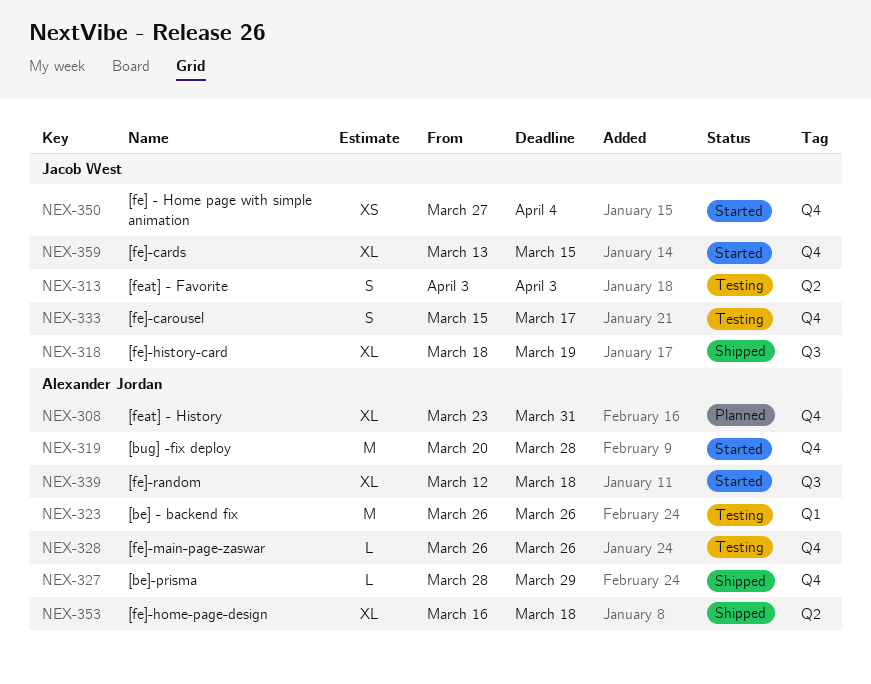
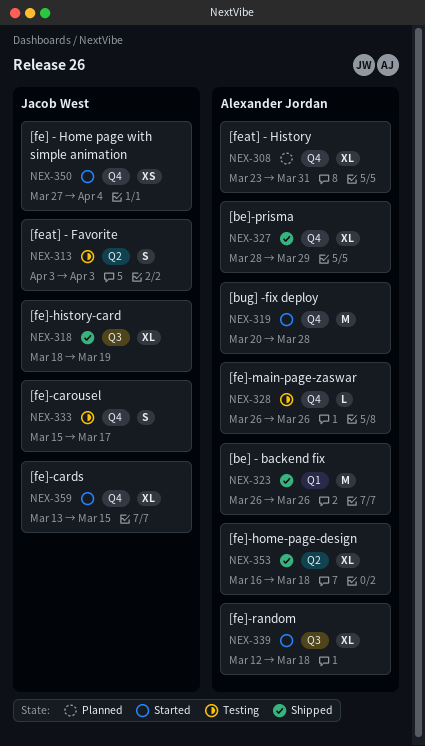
NEX-323, status: Testing -> Shipped
NEX-327, estimate: L -> XL

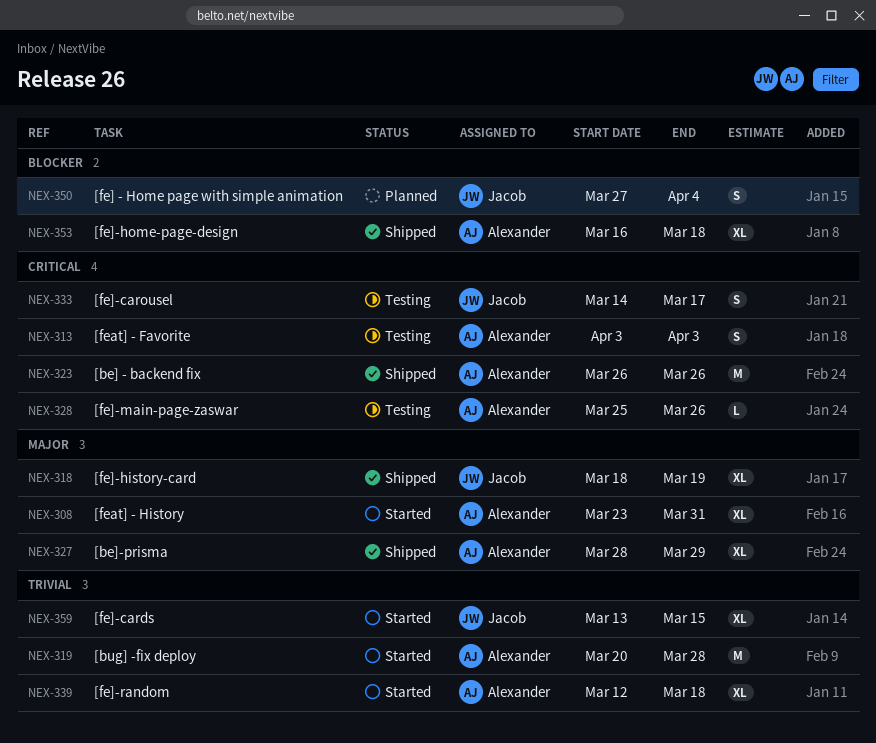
NEX-308, status: Planned -> Started
NEX-313, owner: Jacob West -> Alexander Jordan
NEX-328, start: Mar 26 -> Mar 25
NEX-333, start: Mar 15 -> Mar 14
NEX-350, status: Started -> Planned
NEX-350, estimate: XS -> S

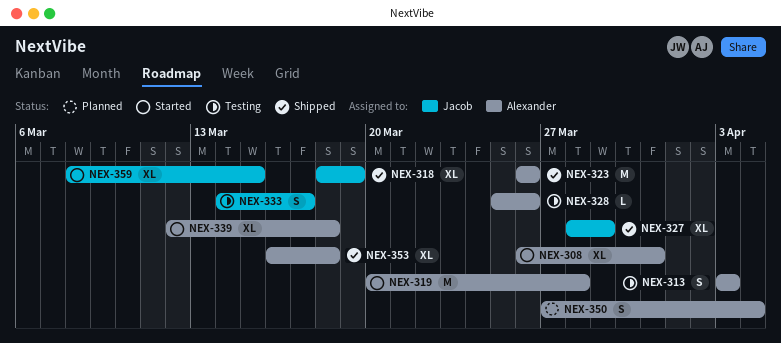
NEX-308, start: Mar 23 -> Mar 26
NEX-327, owner: Alexander -> Jacob
NEX-350, owner: Jacob -> Alexander
NEX-359, start: Mar 13 -> Mar 8

